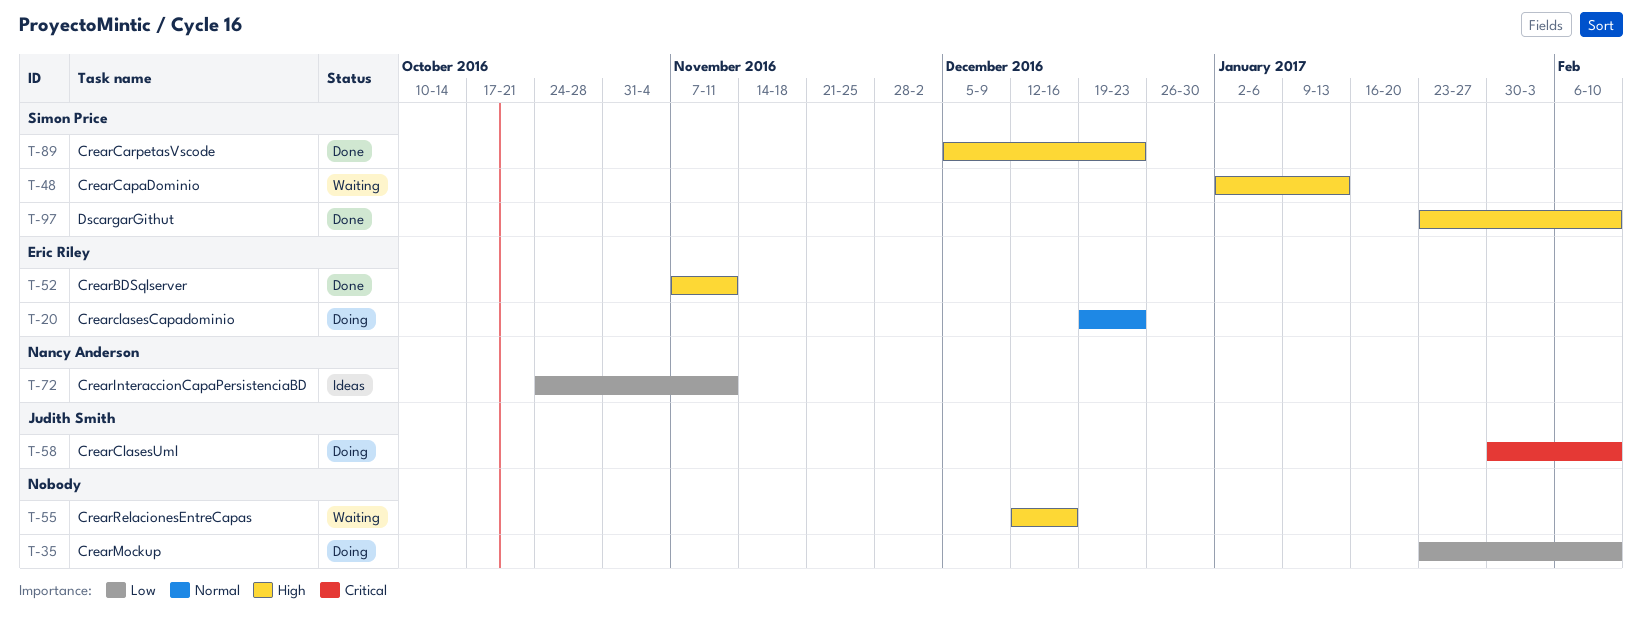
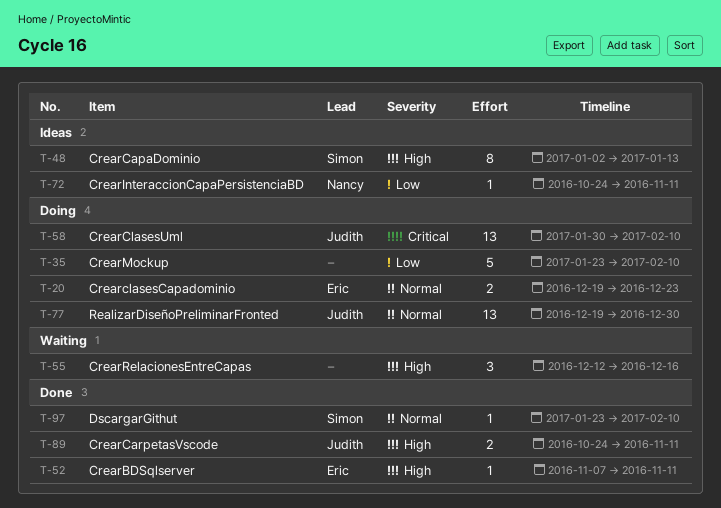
T-48, status: Waiting -> Ideas
T-77: none -> present
T-89, owner: Simon Price -> Judith Smith
T-89, start: Dec 5 -> Oct 24
T-89, due: Dec 23 -> Nov 11
T-97, priority: High -> Normal

